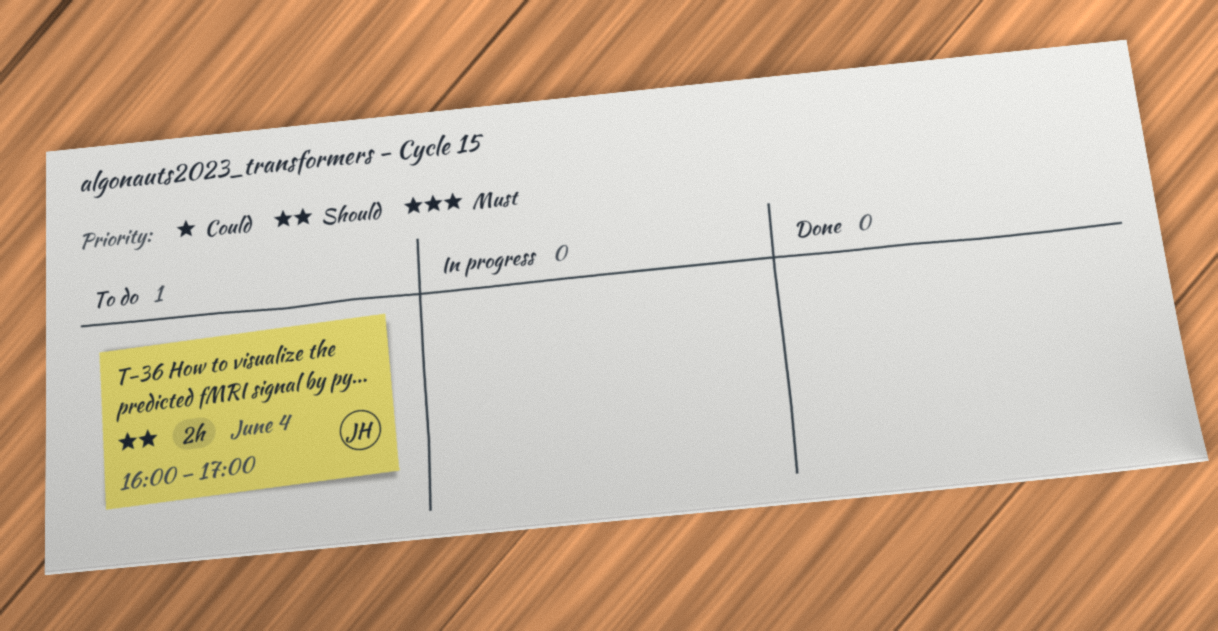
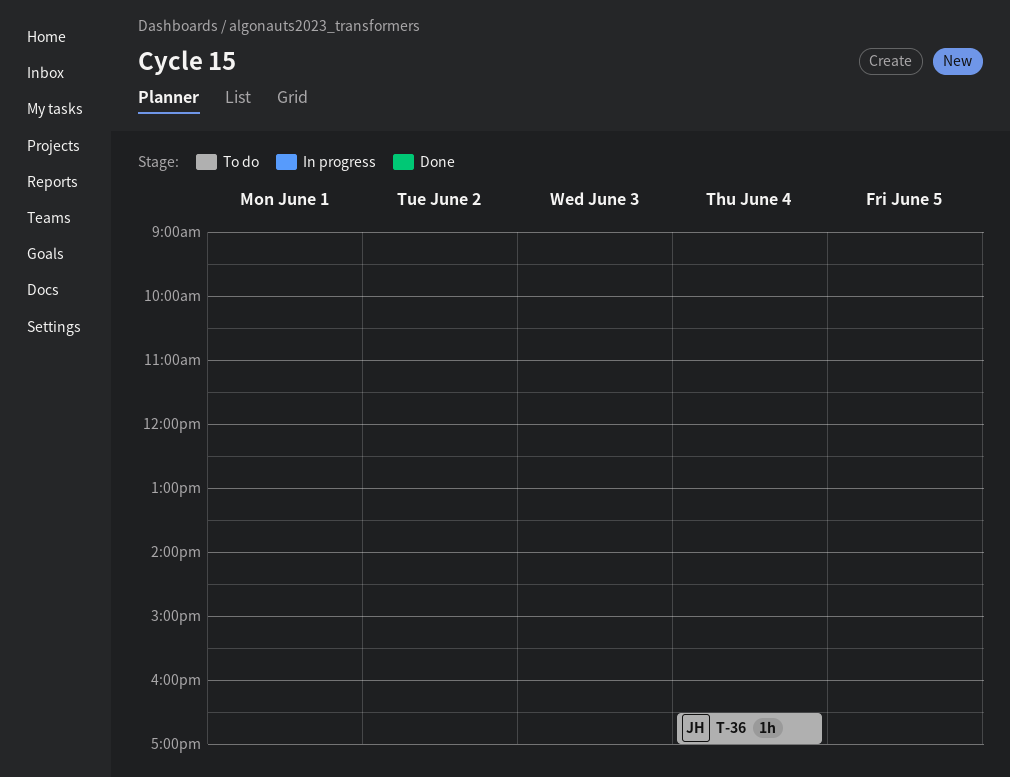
T-36, estimate: 2h -> 1h
T-36, begins: 16:00 -> 16:30

